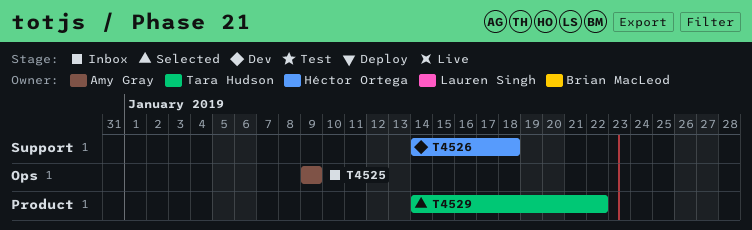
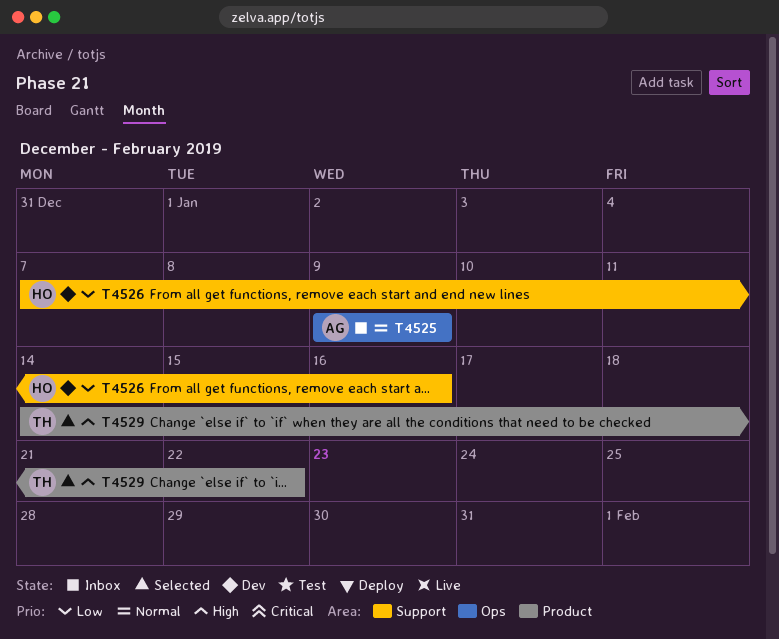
T4526, start: Jan 14 -> Jan 7
T4526, due: Jan 18 -> Jan 16

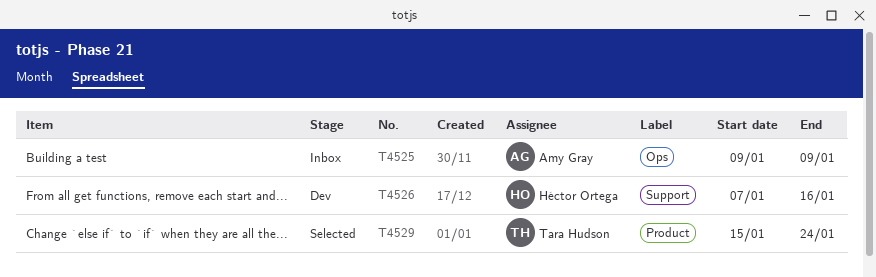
T4529, start: Jan 14 -> Jan 15
T4529, due: Jan 22 -> Jan 24

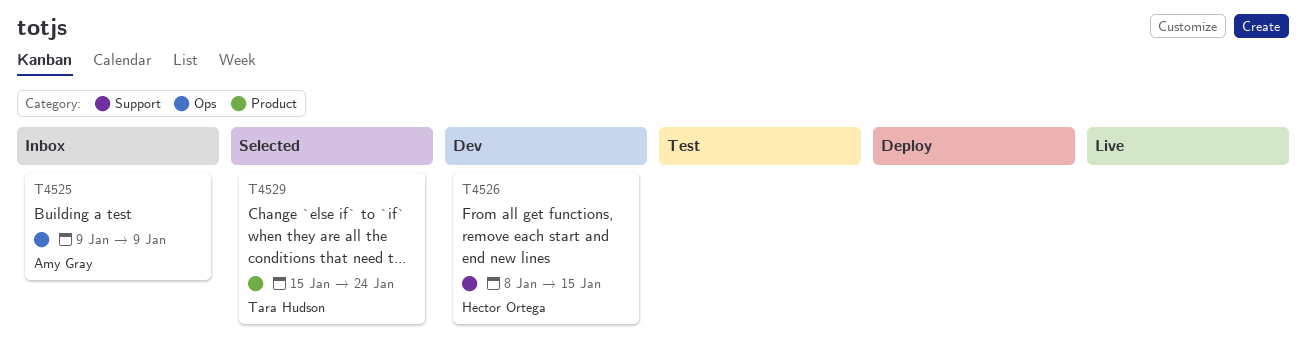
T4526, start: Jan 7 -> Jan 8
T4526, due: Jan 16 -> Jan 15

